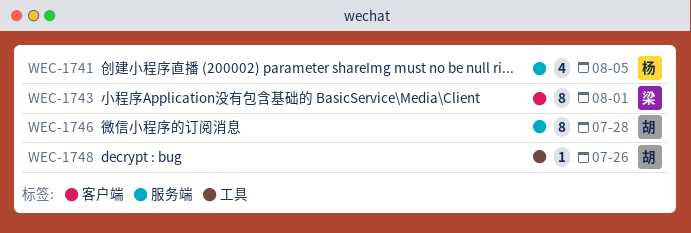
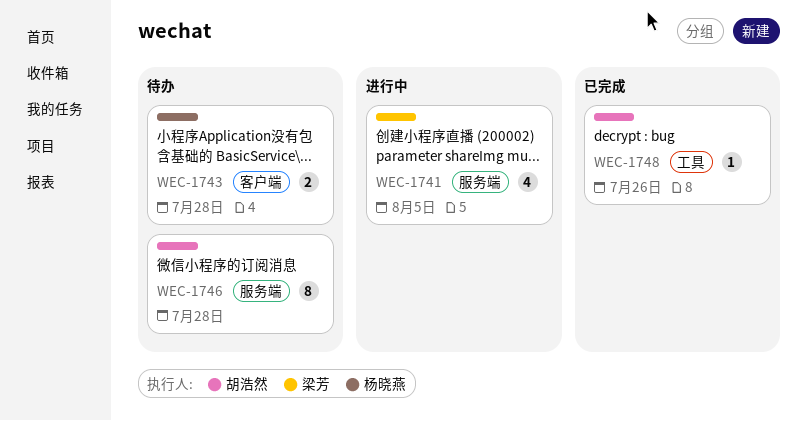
WEC-1741, owner: 杨晓燕 -> 梁芳
WEC-1743, owner: 梁芳 -> 杨晓燕
WEC-1743, estimate: 8 -> 2
WEC-1743, due: Aug 1 -> Jul 28

